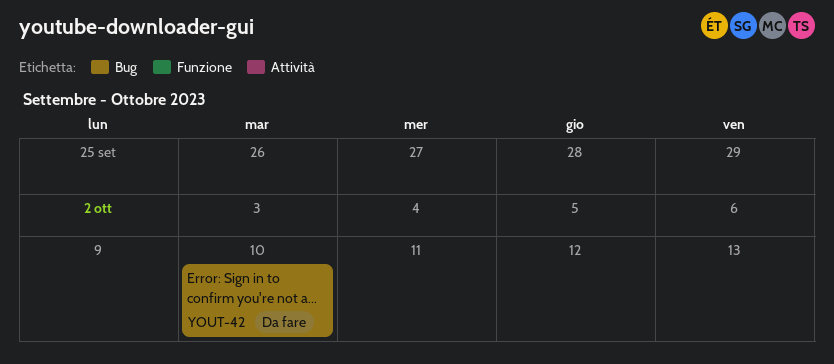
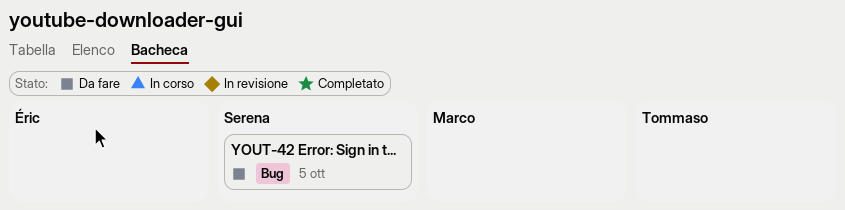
YOUT-42, due: Oct 10 -> Oct 5

